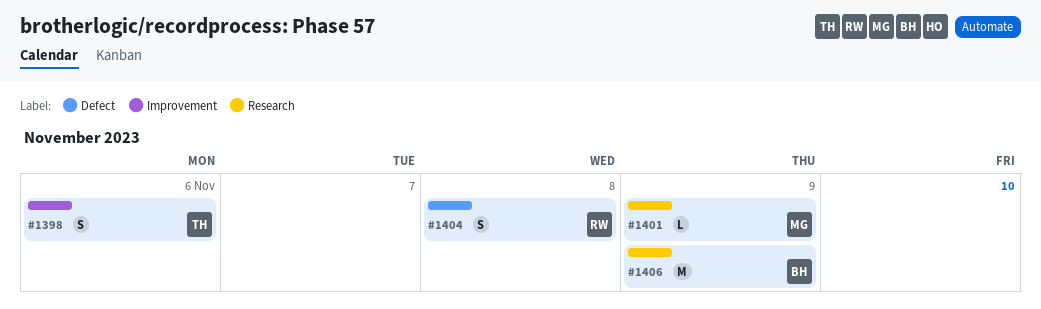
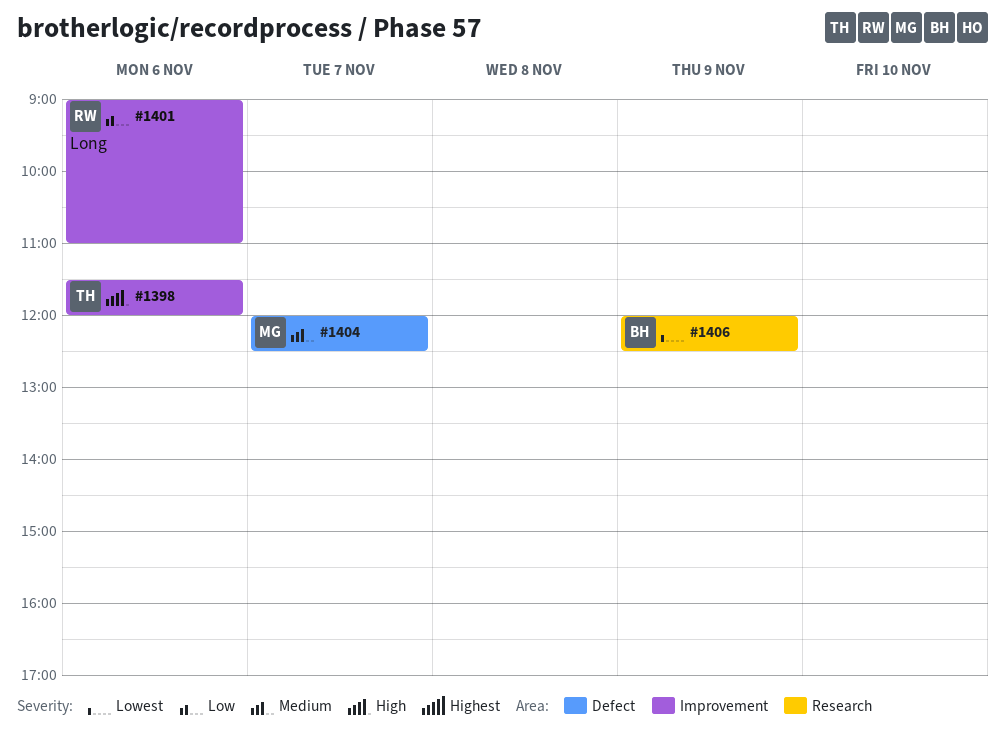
#1401, owner: MG -> RW
#1401, label: Research -> Improvement
#1401, day: Nov 9 -> Nov 6
#1404, owner: RW -> MG
#1404, day: Nov 8 -> Nov 7

